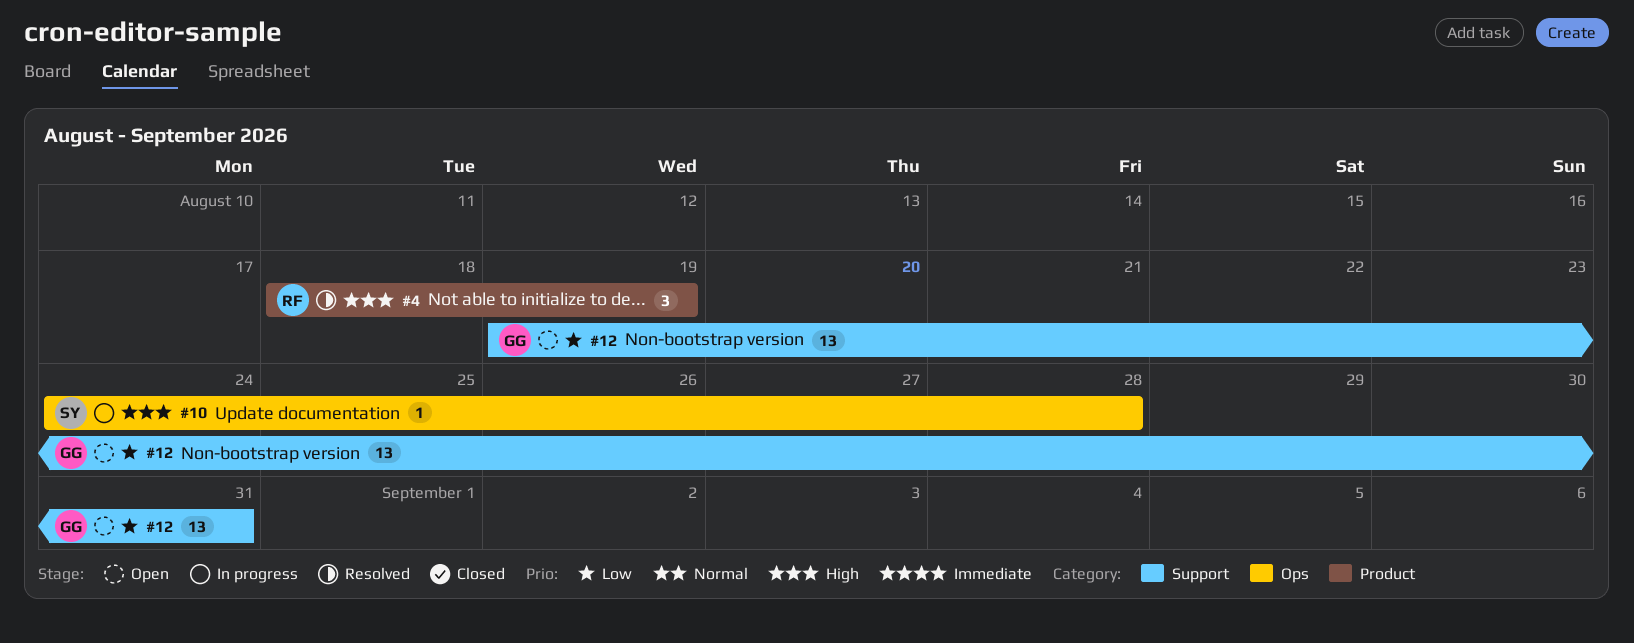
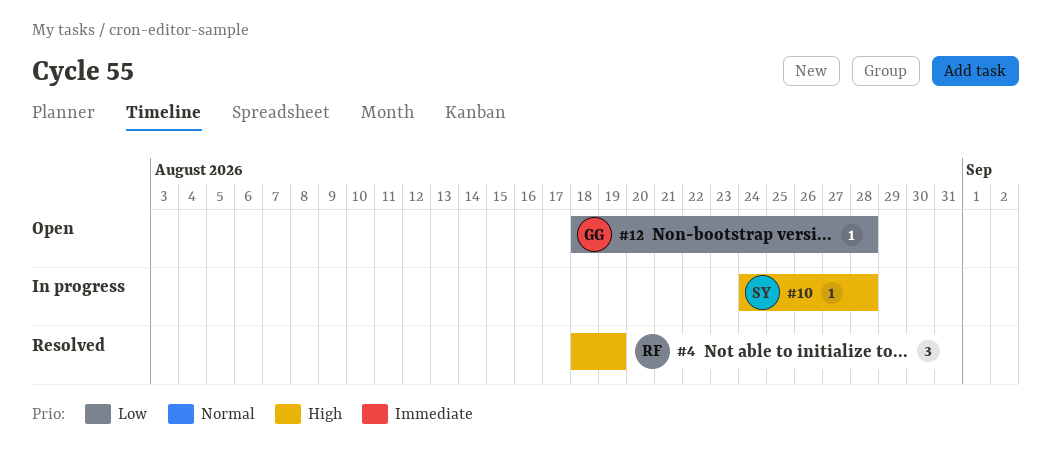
#12, estimate: 13 -> 1
#12, start: Aug 19 -> Aug 18
#12, due: Aug 31 -> Aug 28

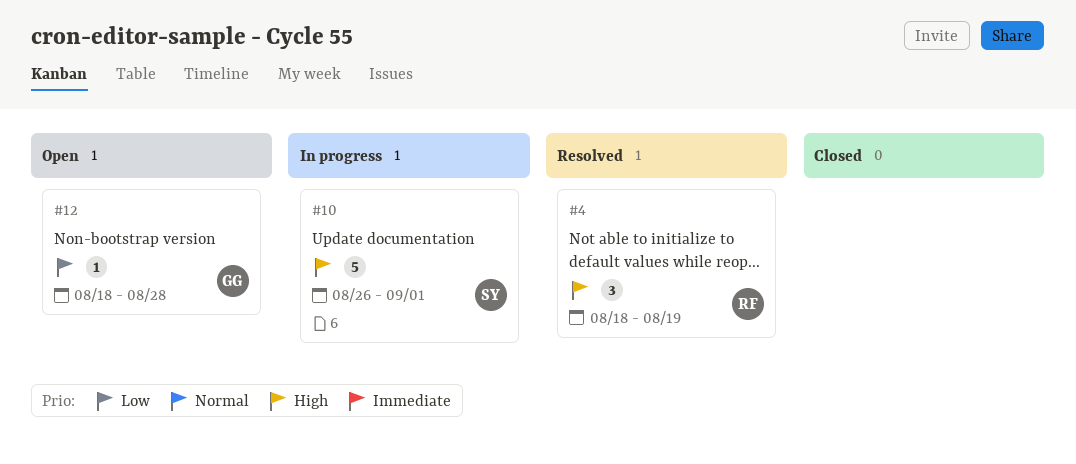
#10, estimate: 1 -> 5
#10, start: Aug 24 -> Aug 26
#10, due: Aug 28 -> Sep 1

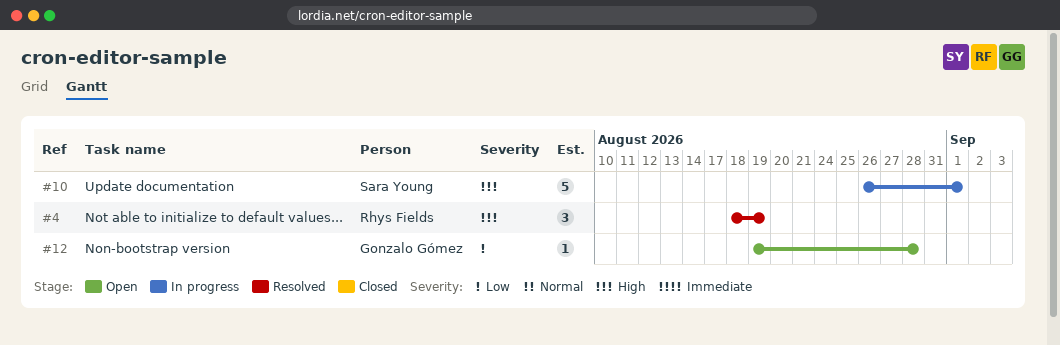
#12, start: Aug 18 -> Aug 19

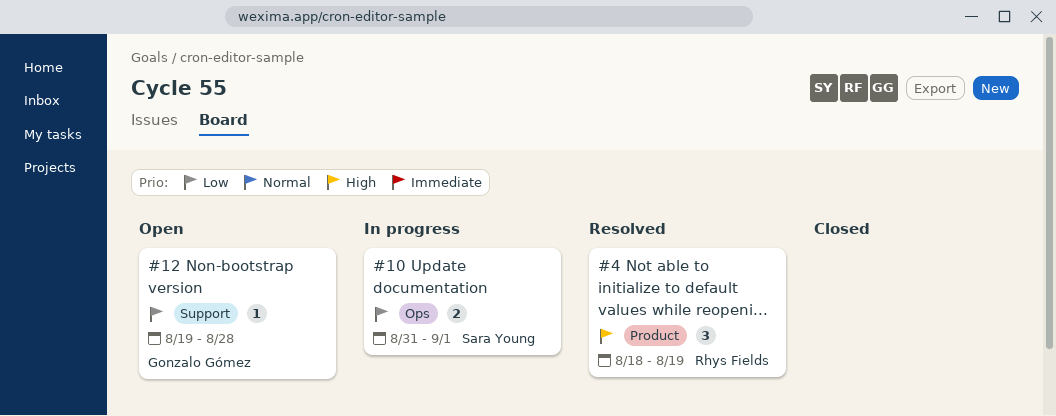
#10, priority: High -> Low
#10, estimate: 5 -> 2
#10, start: Aug 26 -> Aug 31

